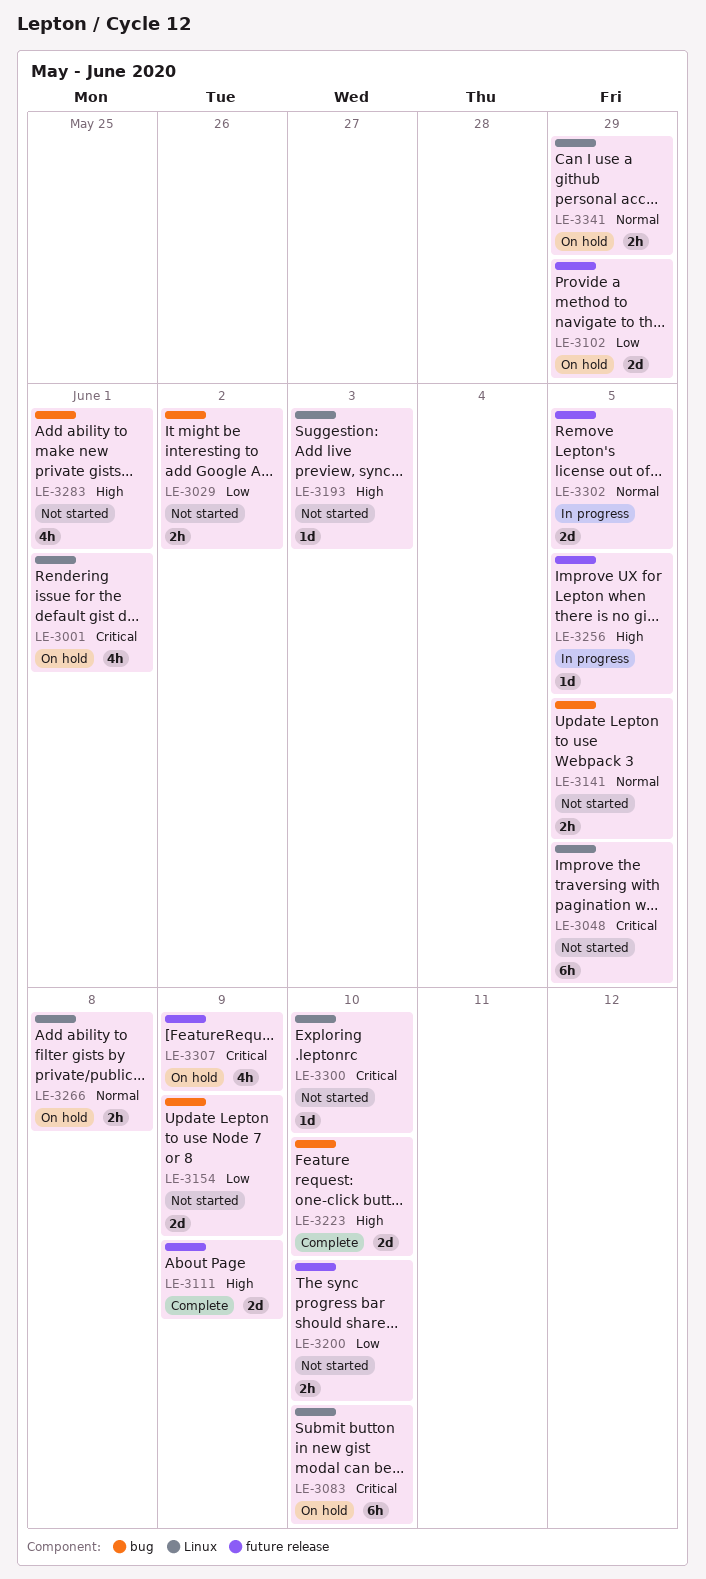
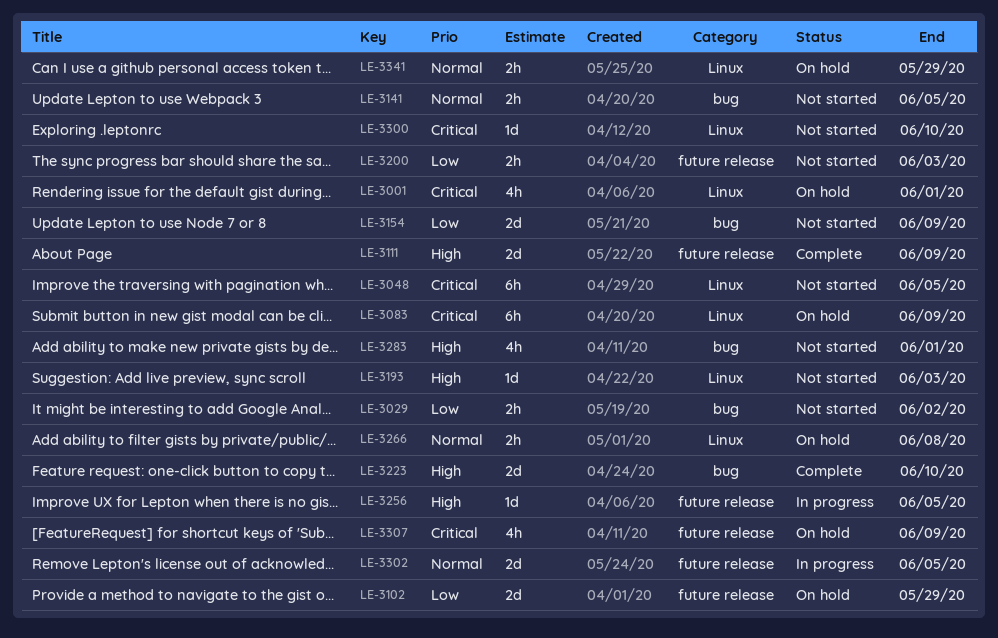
LE-3083, due: Jun 10 -> Jun 9
LE-3200, due: Jun 10 -> Jun 3

